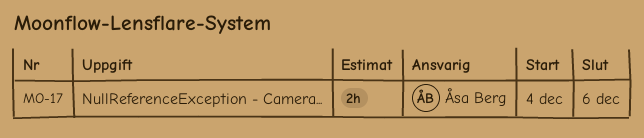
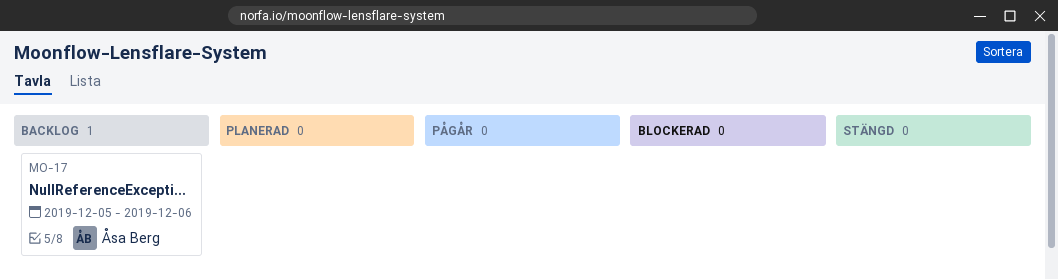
MO-17, start: Dec 4 -> Dec 5

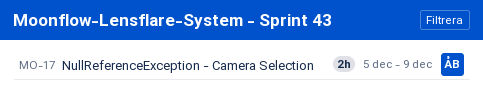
MO-17, due: Dec 6 -> Dec 9

